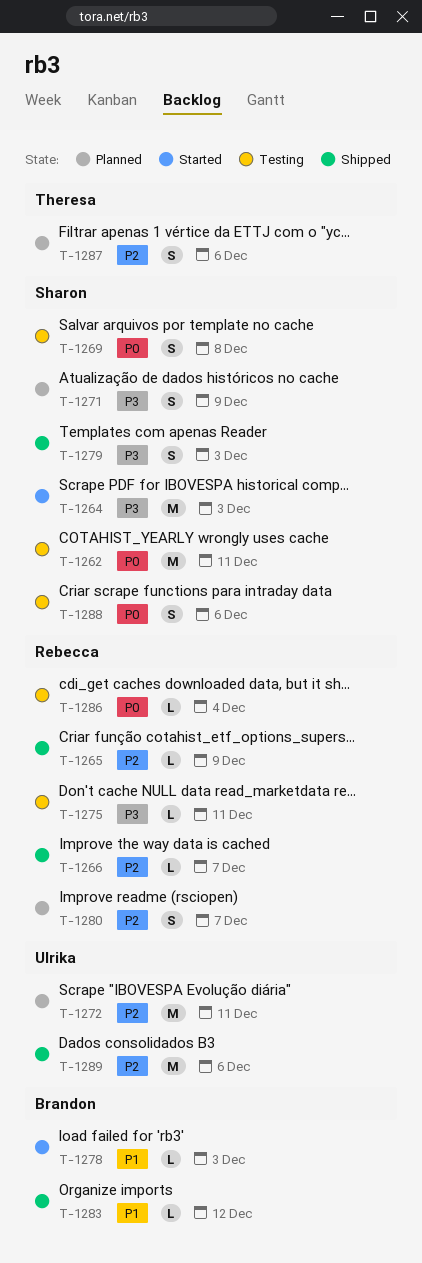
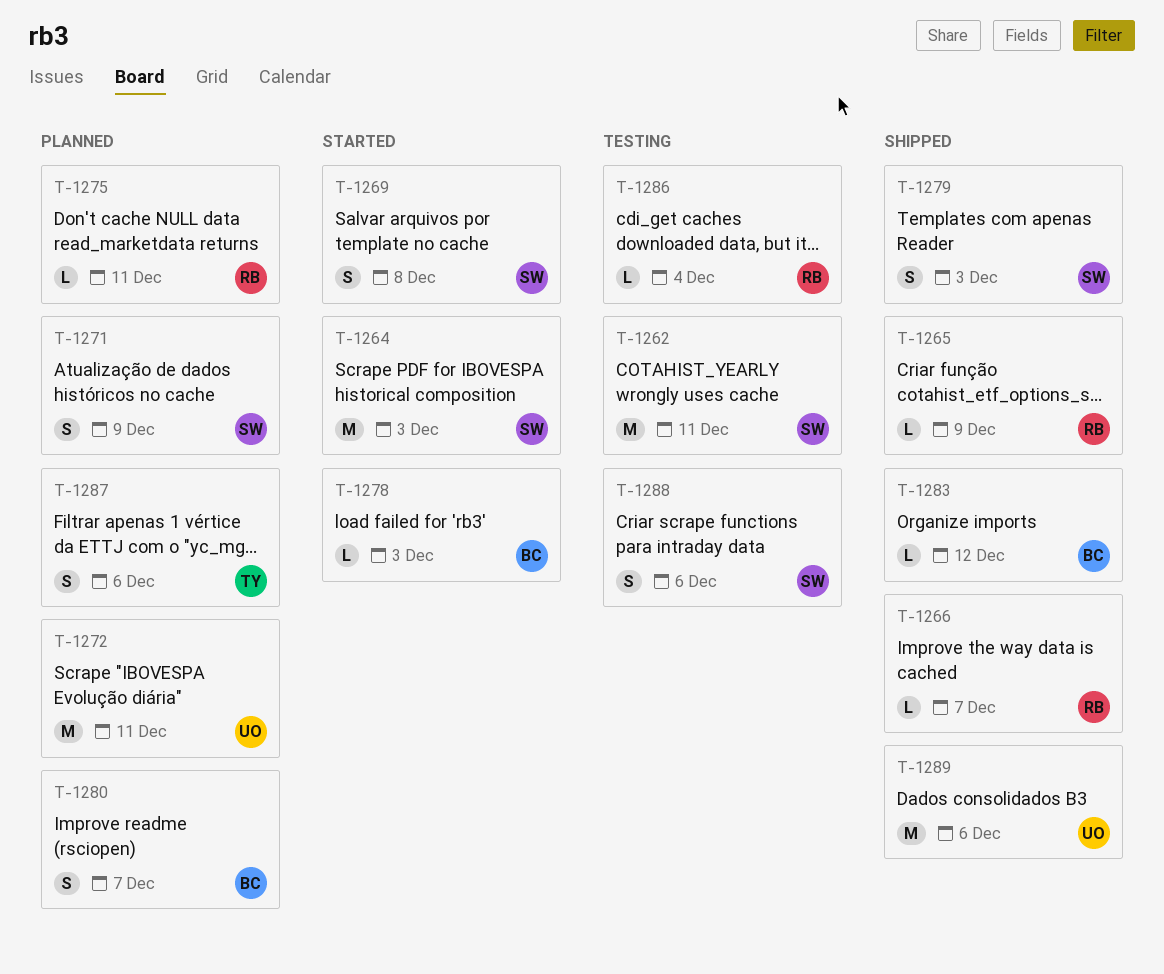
T-1269, status: Testing -> Started
T-1275, status: Testing -> Planned
T-1280, owner: Rebecca -> Brandon

